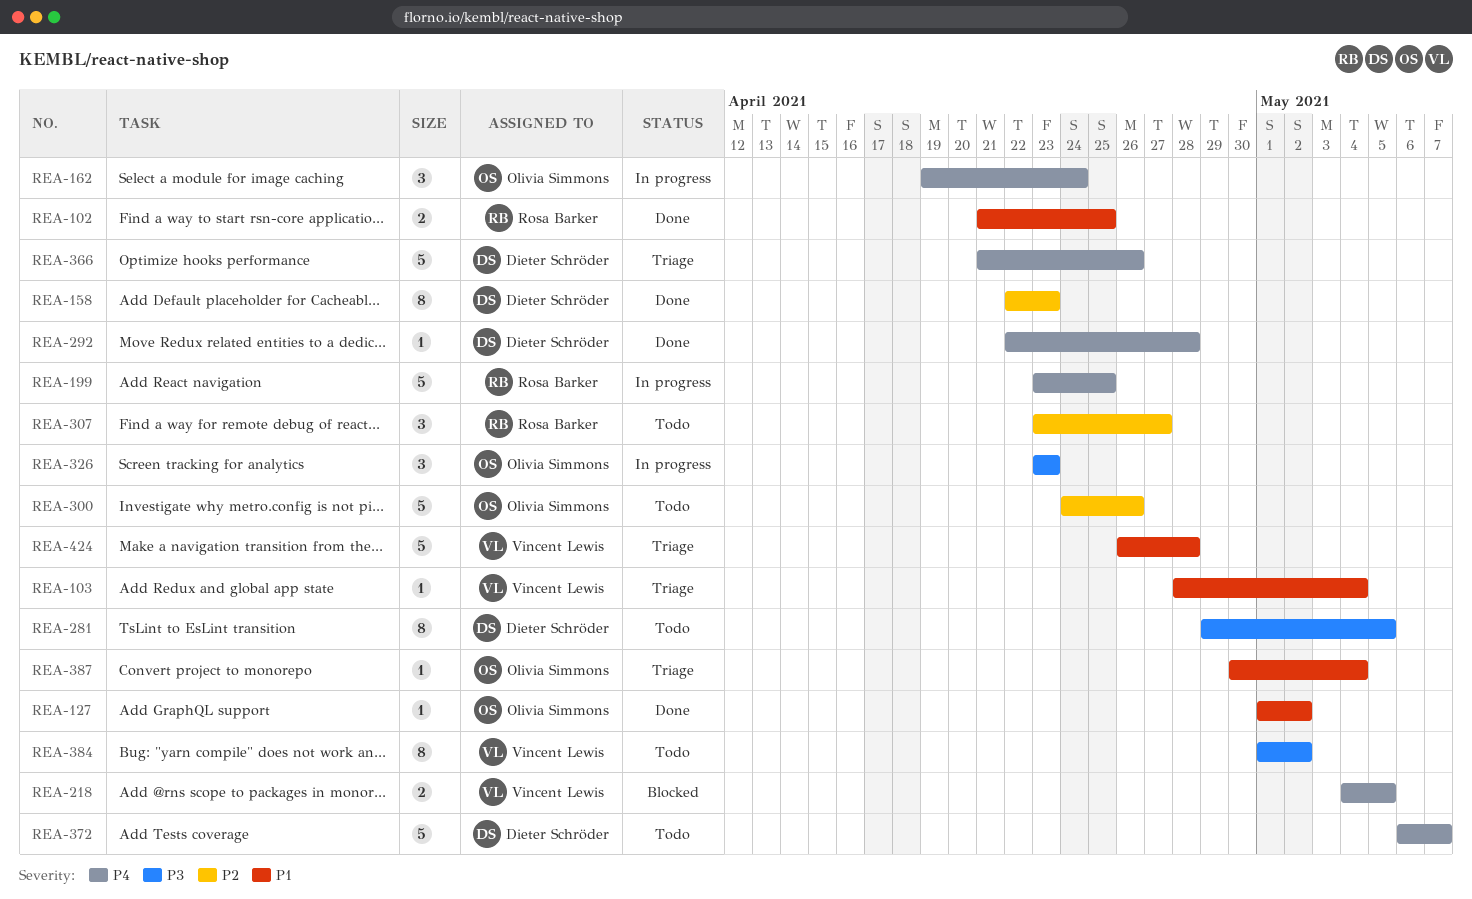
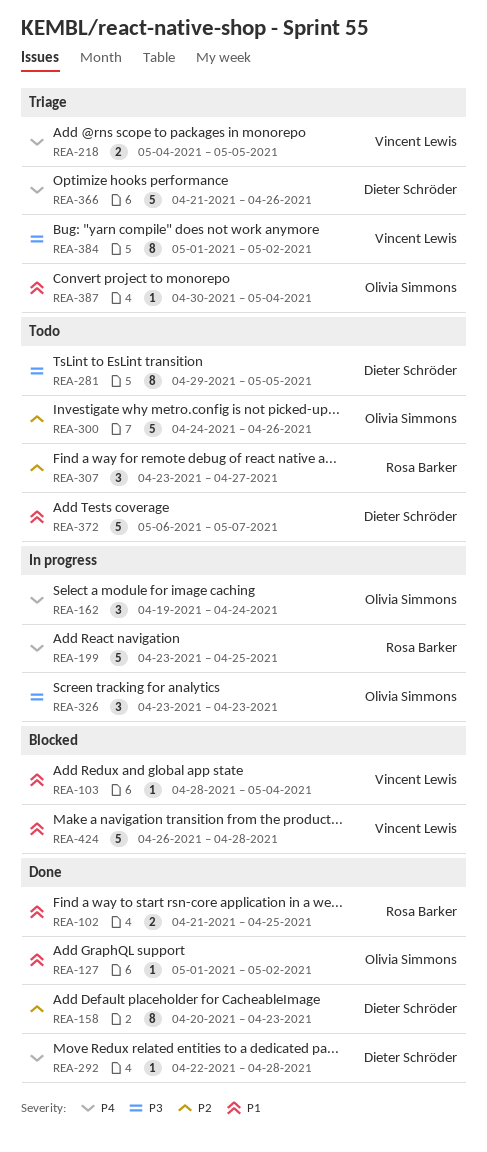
REA-103, status: Triage -> Blocked
REA-158, start: Apr 22 -> Apr 20
REA-218, status: Blocked -> Triage
REA-372, priority: P4 -> P1
REA-384, status: Todo -> Triage
REA-424, status: Triage -> Blocked

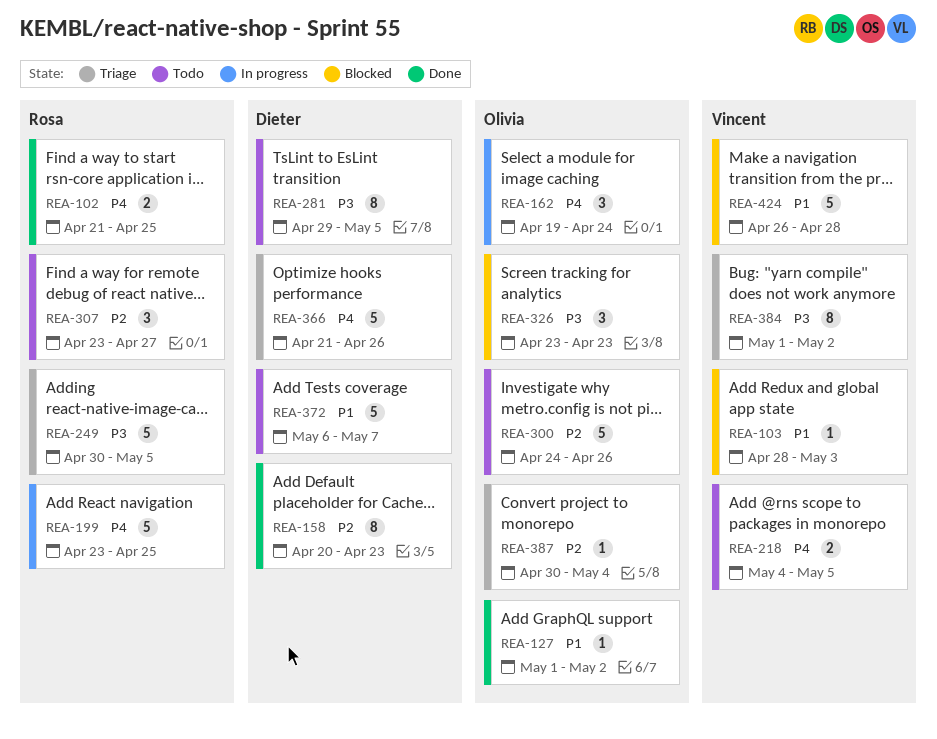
REA-102, priority: P1 -> P4
REA-103, due: May 4 -> May 3
REA-218, status: Triage -> Todo
REA-249: none -> present
REA-292: present -> none
REA-326, status: In progress -> Blocked
REA-387, priority: P1 -> P2

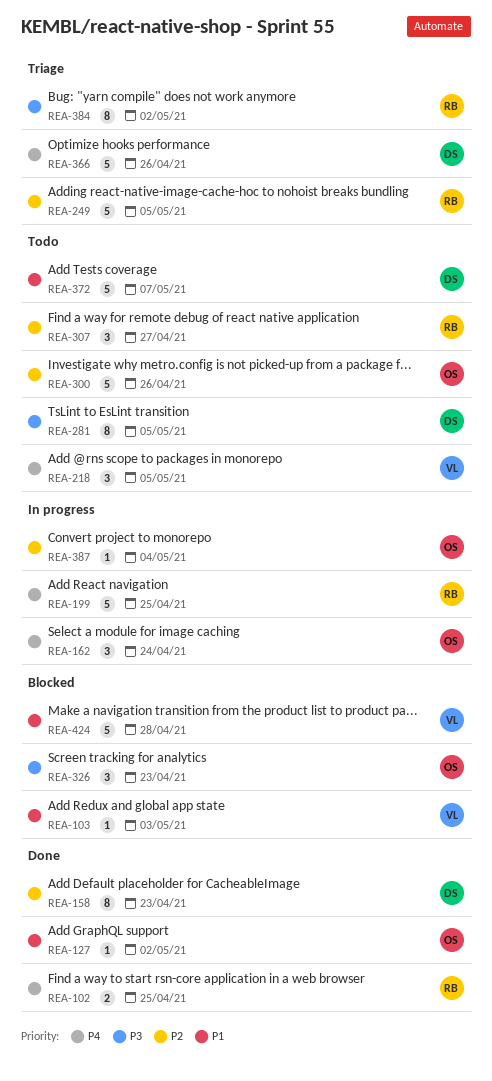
REA-218, estimate: 2 -> 3
REA-249, priority: P3 -> P2
REA-384, owner: Vincent -> Rosa
REA-387, status: Triage -> In progress

